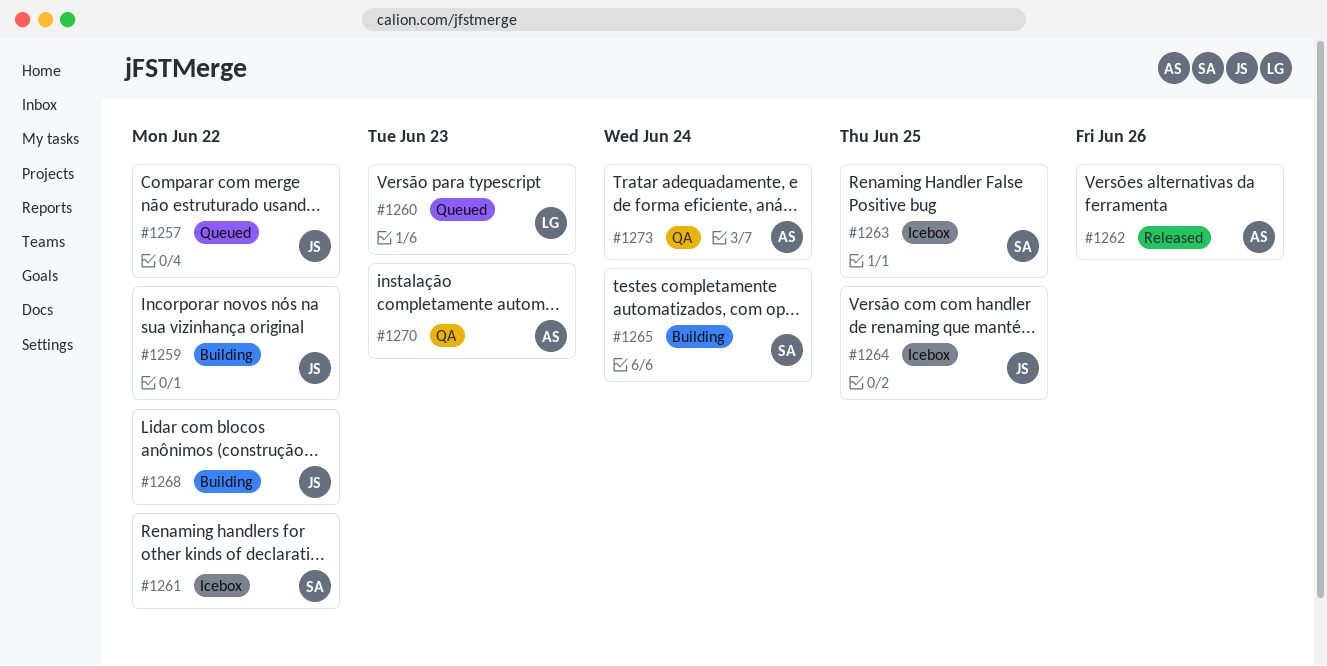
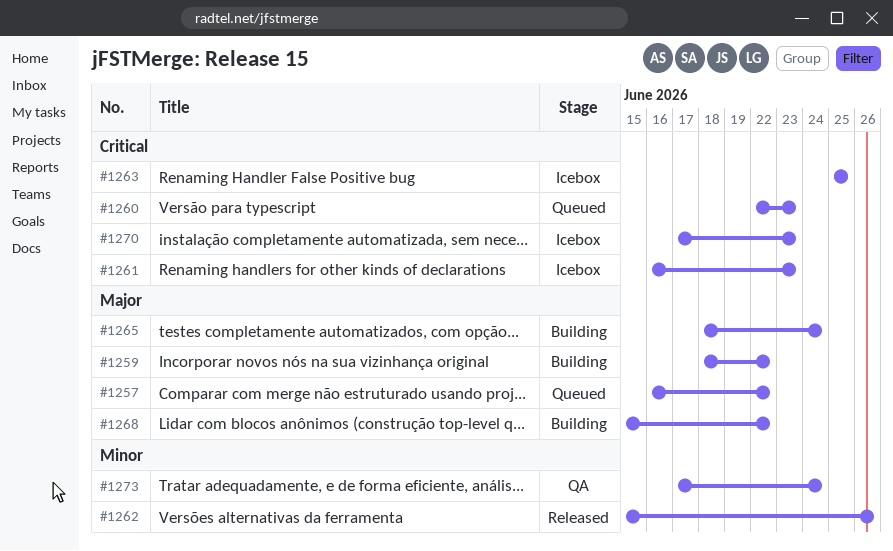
#1261, due: Jun 22 -> Jun 23
#1264: present -> none
#1270, status: QA -> Icebox

